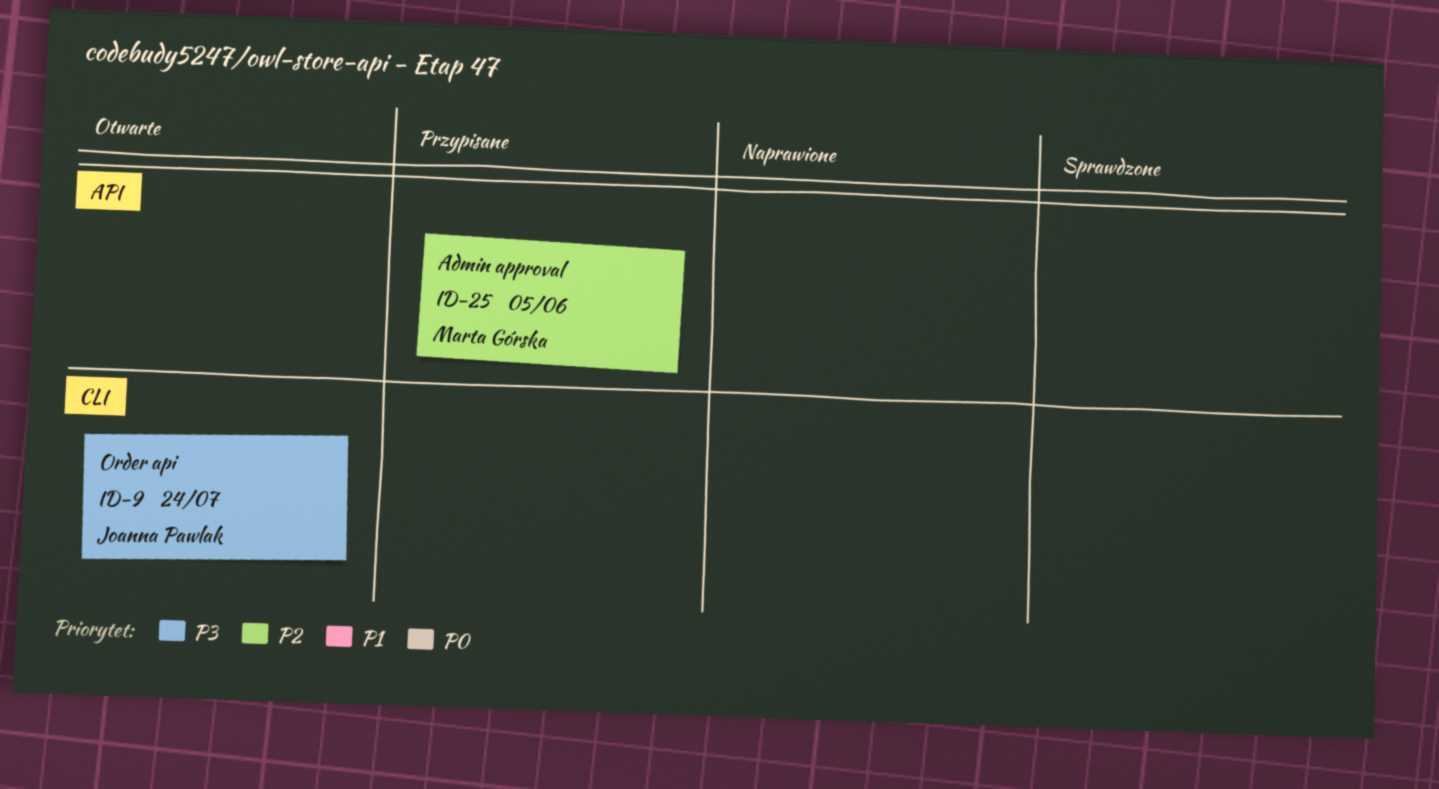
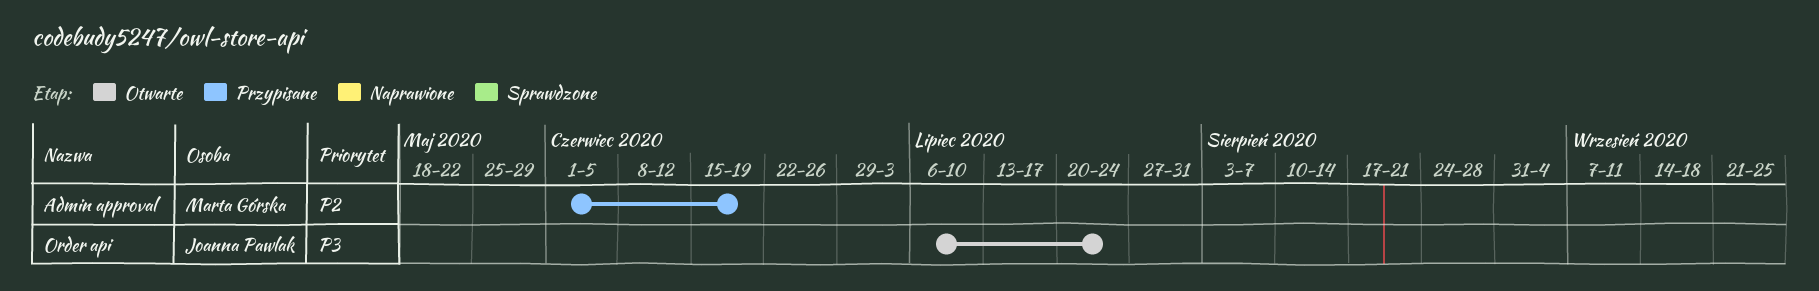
Admin approval, due: Jun 5 -> Jun 19

